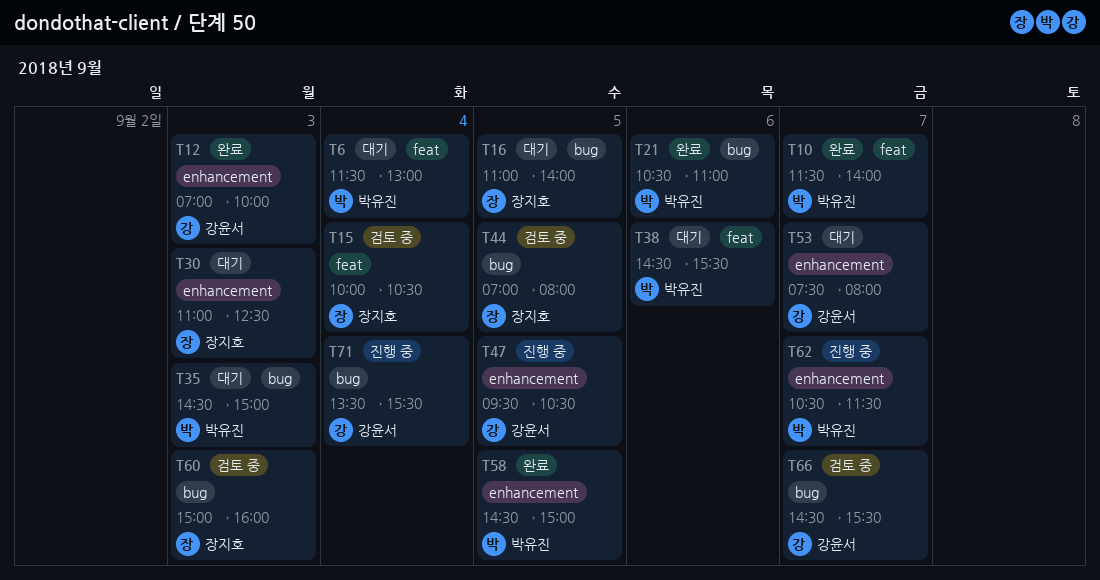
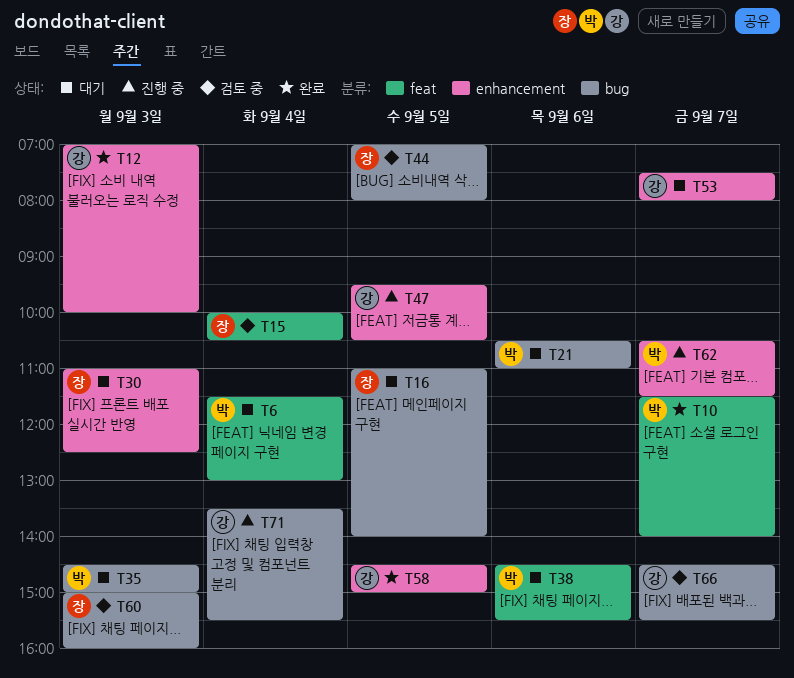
T21, status: 완료 -> 대기
T58, owner: 박유진 -> 강윤서

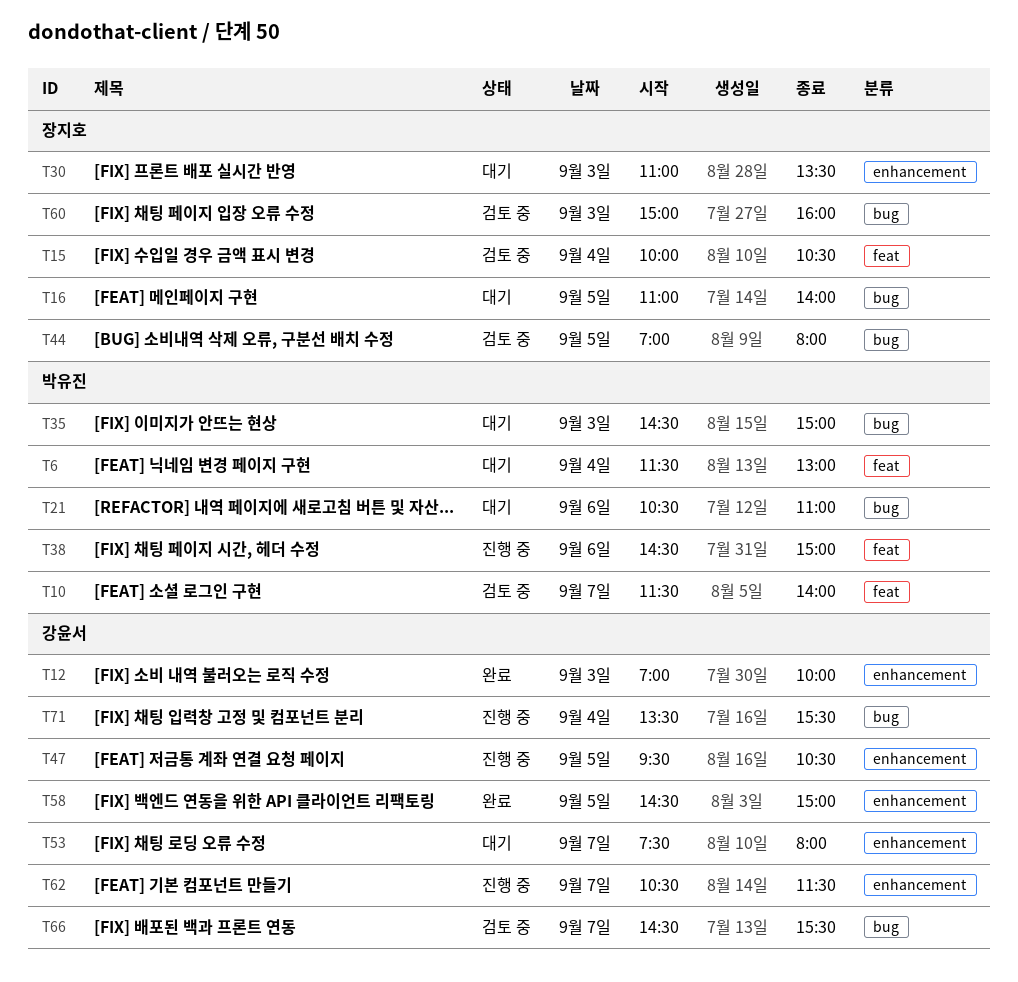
T10, status: 완료 -> 검토 중
T30, ends: 12:30 -> 13:30
T38, status: 대기 -> 진행 중
T38, ends: 15:30 -> 15:00
T62, owner: 박유진 -> 강윤서

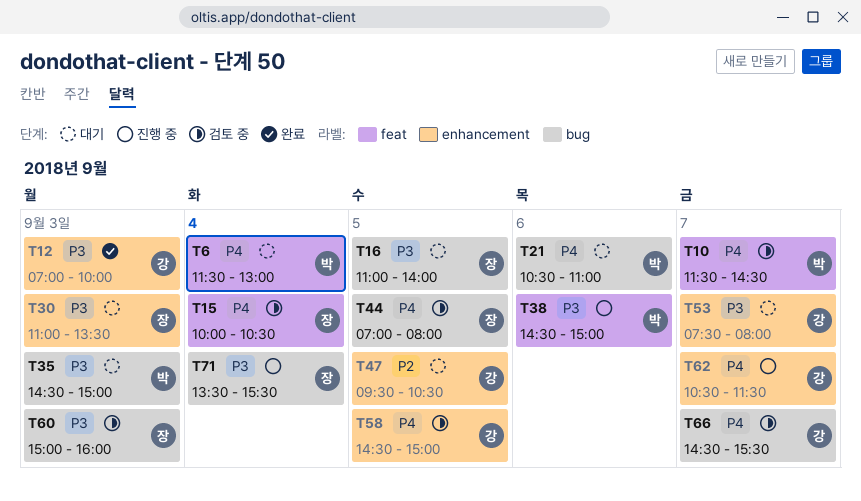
T10, ends: 14:00 -> 14:30
T47, status: 진행 중 -> 대기
T58, status: 완료 -> 검토 중
T71, owner: 강윤서 -> 장지호

